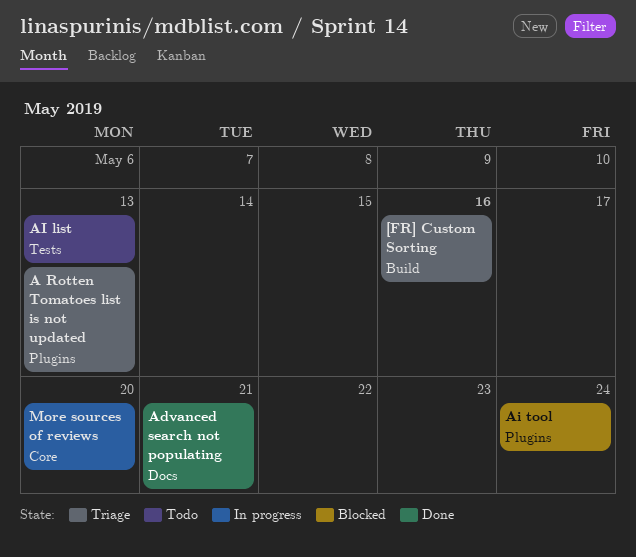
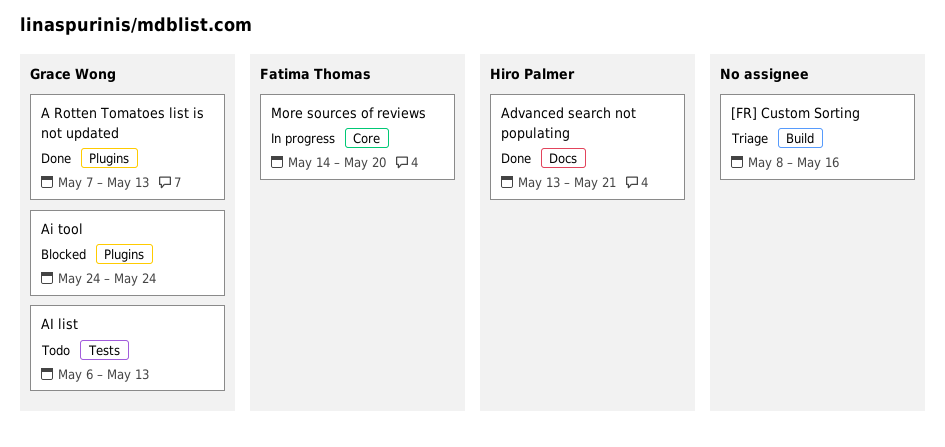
A Rotten Tomatoes list is not updated, status: Triage -> Done

